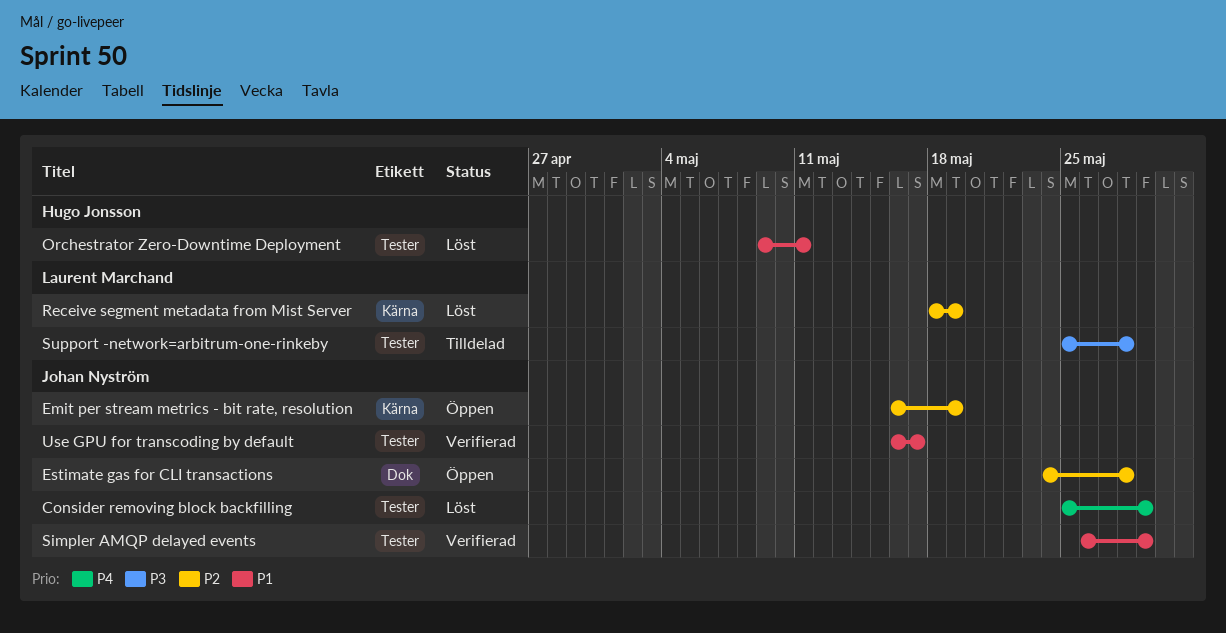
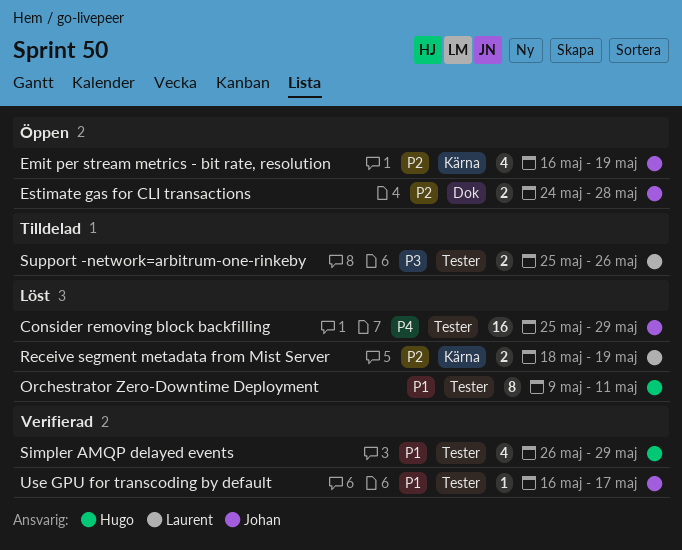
Simpler AMQP delayed events, owner: Johan Nyström -> Hugo Jonsson
Support -network=arbitrum-one-rinkeby, due: May 28 -> May 26

